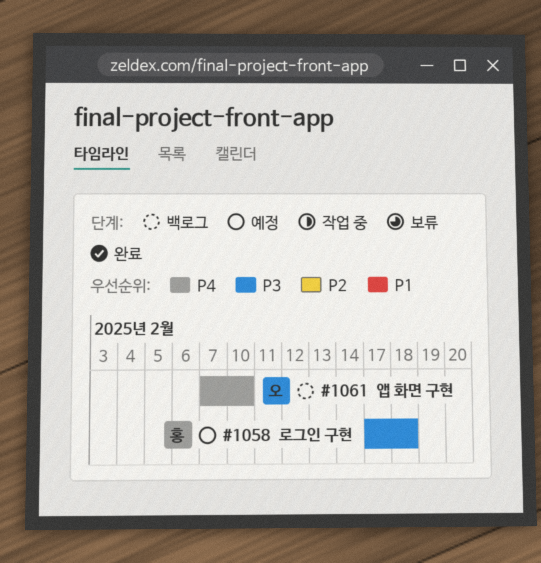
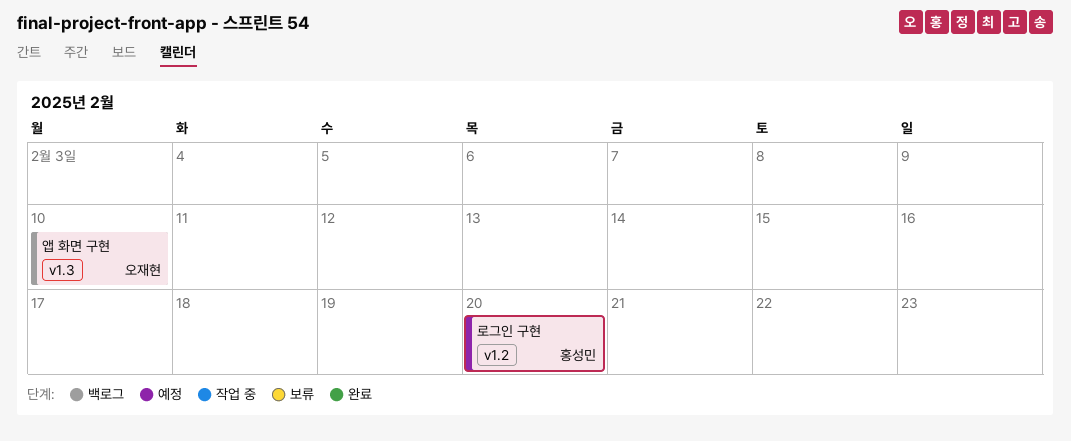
로그인 구현, due: Feb 18 -> Feb 20

